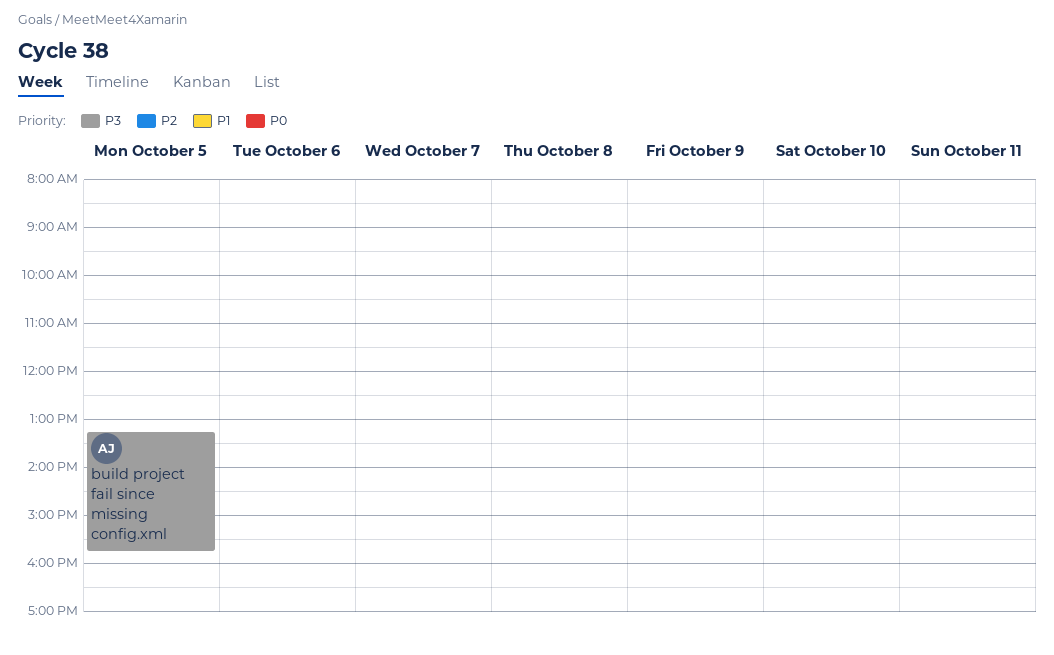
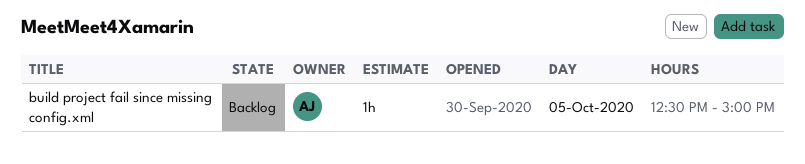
build project fail since missing config.xml, begins: 13:15 -> 12:30
build project fail since missing config.xml, ends: 15:45 -> 15:00

